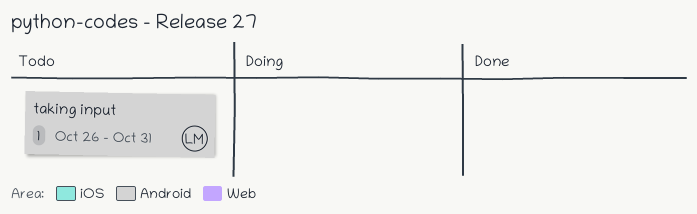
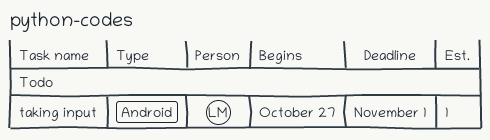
taking input, start: Oct 26 -> Oct 27
taking input, due: Oct 31 -> Nov 1

